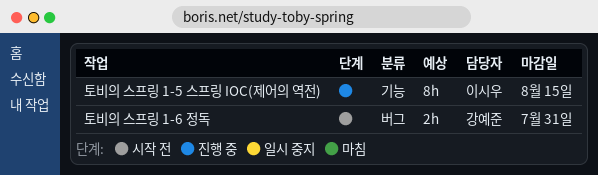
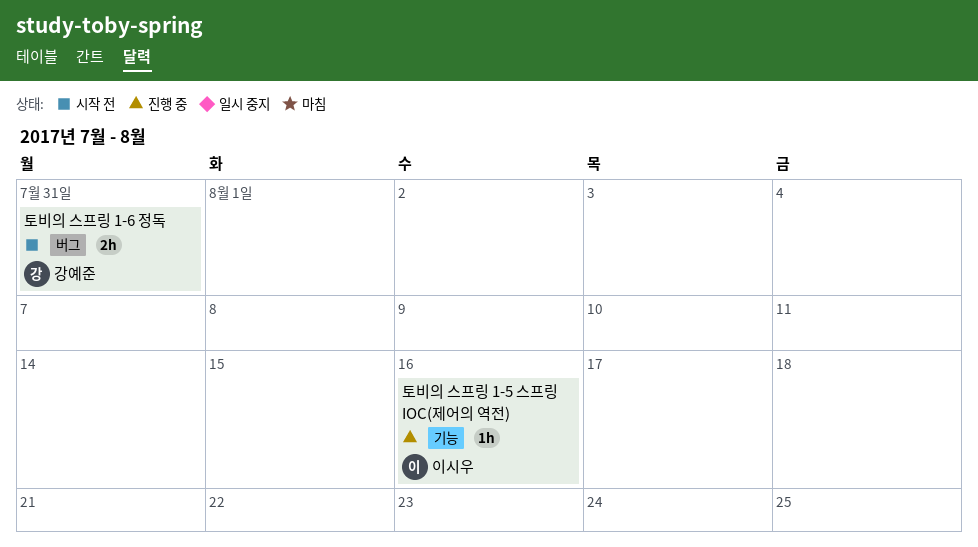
토비의 스프링 1-5 스프링 IOC(제어의 역전), estimate: 8h -> 1h
토비의 스프링 1-5 스프링 IOC(제어의 역전), due: Aug 15 -> Aug 16

